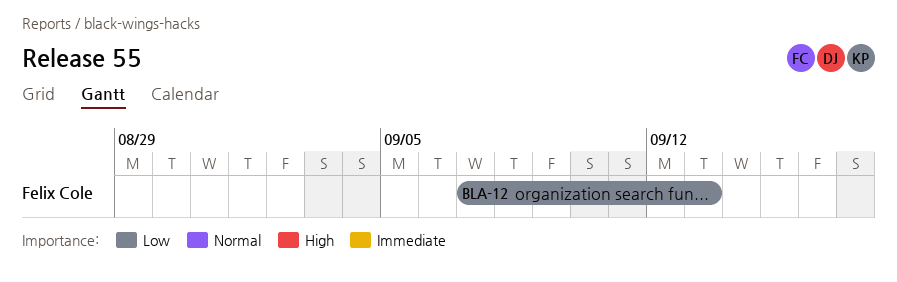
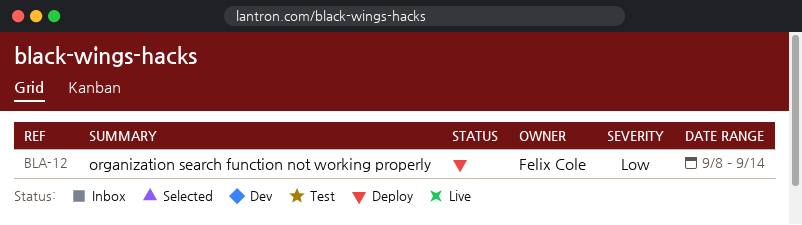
BLA-12, start: Sep 7 -> Sep 8
BLA-12, due: Sep 13 -> Sep 14

